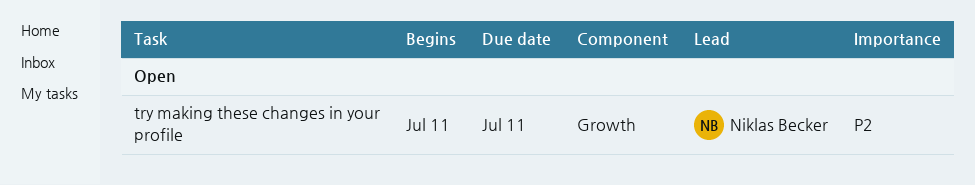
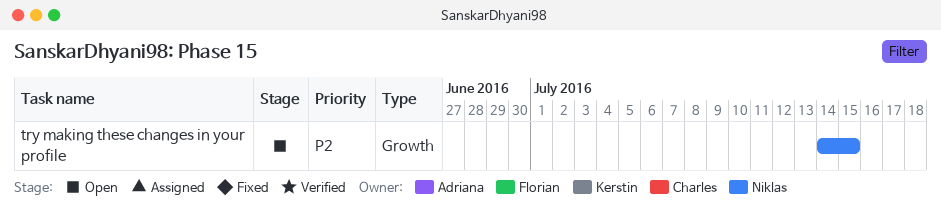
try making these changes in your profile, start: Jul 11 -> Jul 14
try making these changes in your profile, due: Jul 11 -> Jul 15

